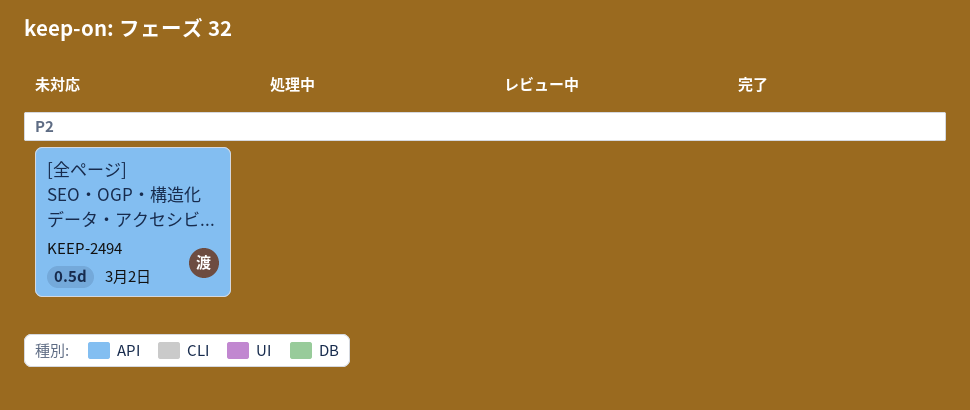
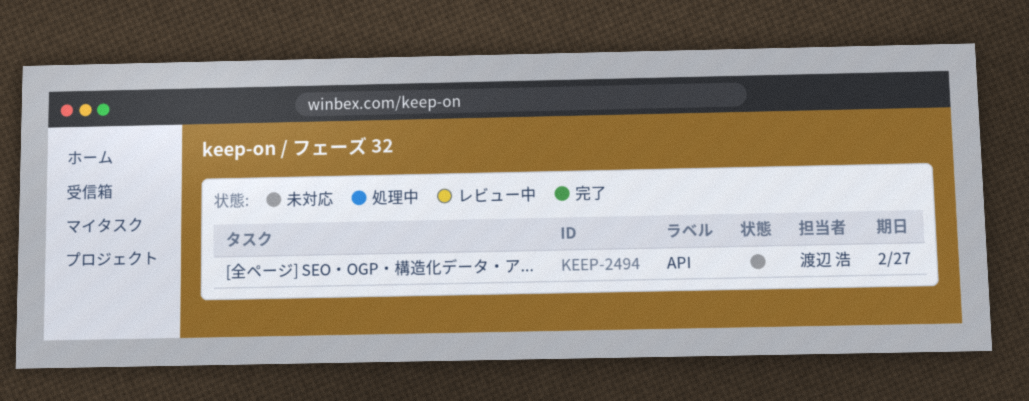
KEEP-2494, due: Mar 2 -> Feb 27

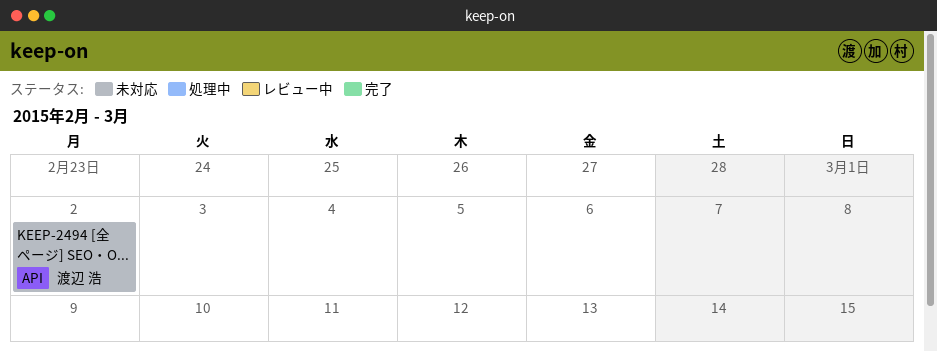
KEEP-2494, due: Feb 27 -> Mar 2

